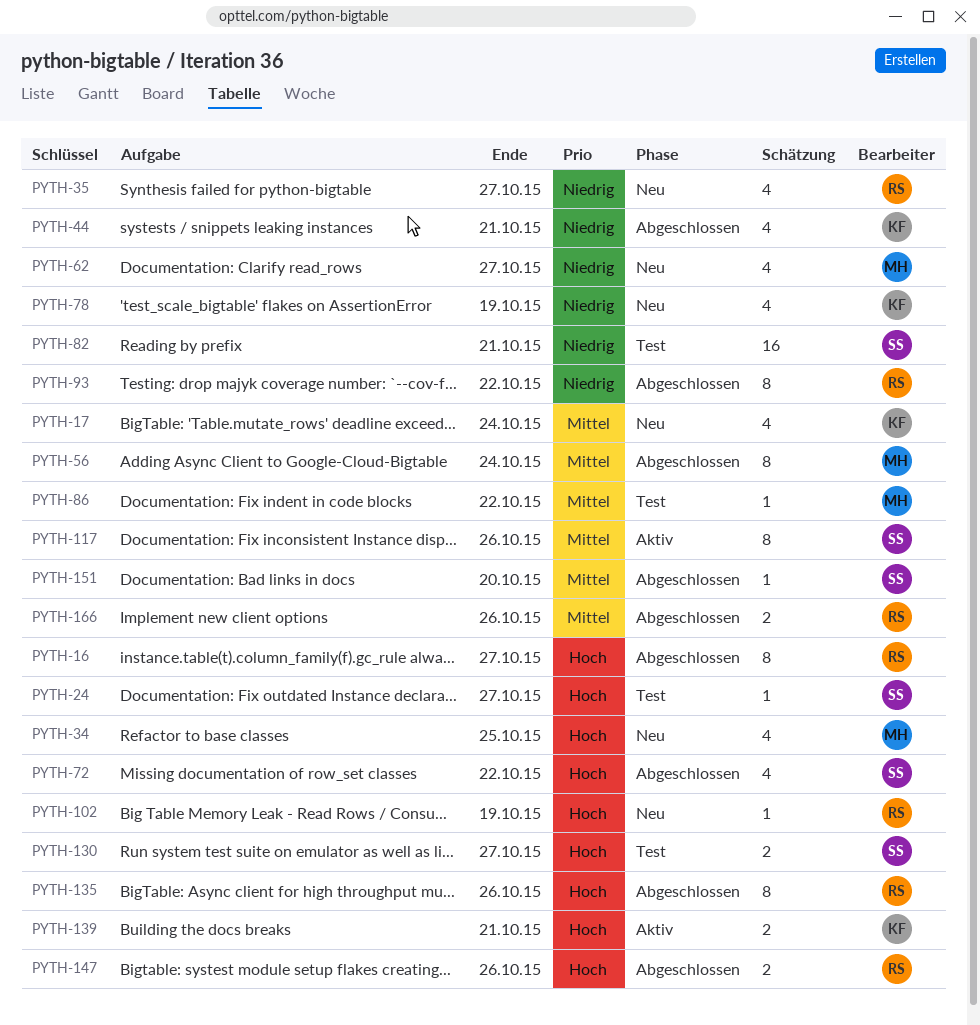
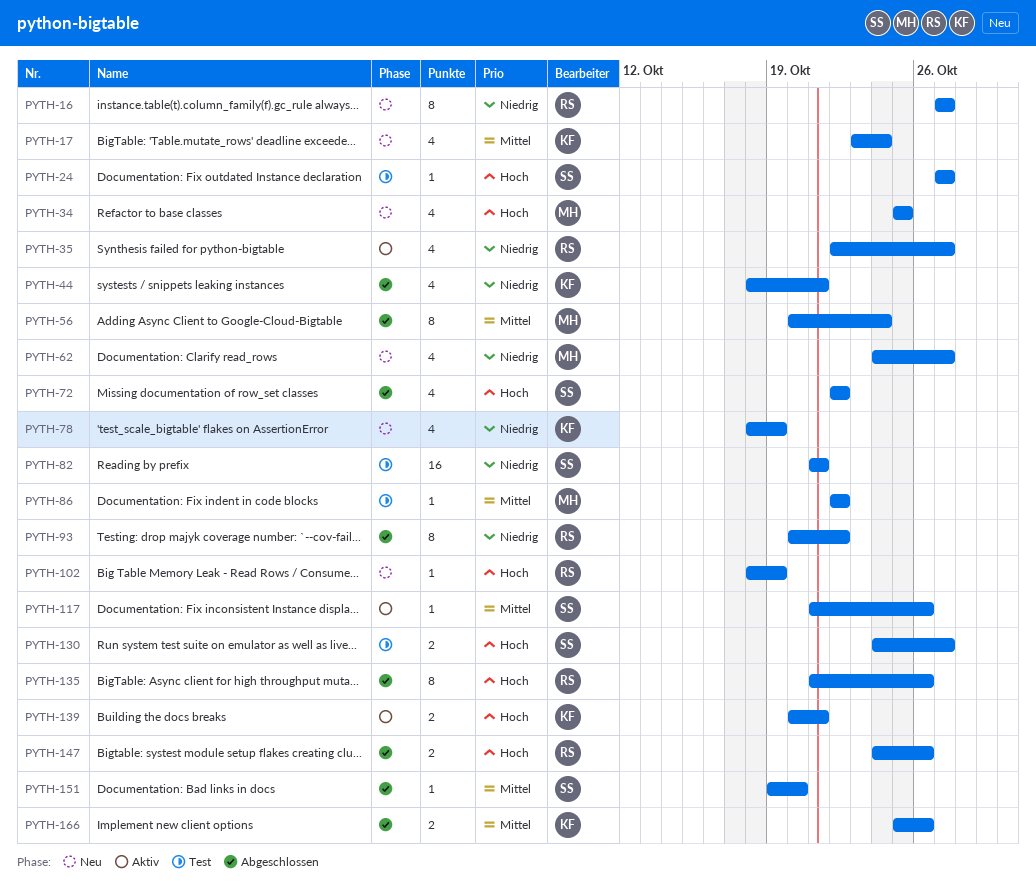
PYTH-16, status: Abgeschlossen -> Neu
PYTH-16, priority: Hoch -> Niedrig
PYTH-35, status: Neu -> Aktiv
PYTH-117, estimate: 8 -> 1
PYTH-166, owner: RS -> KF

